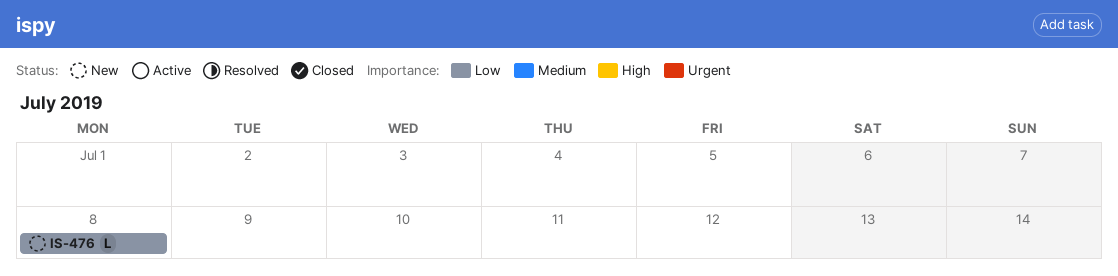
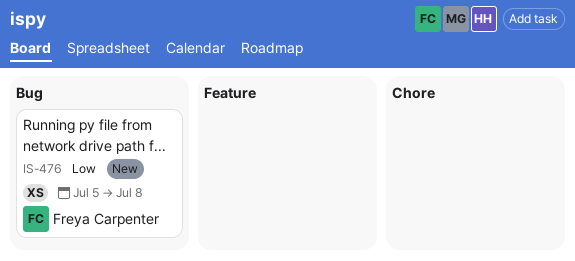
IS-476, estimate: L -> XS
IS-476, start: Jul 8 -> Jul 5

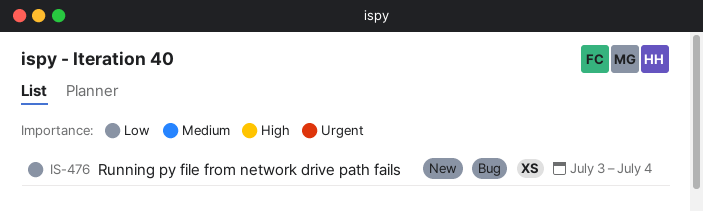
IS-476, start: Jul 5 -> Jul 3
IS-476, due: Jul 8 -> Jul 4

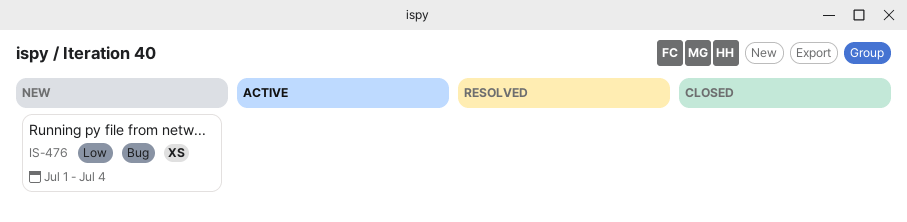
IS-476, start: Jul 3 -> Jul 1

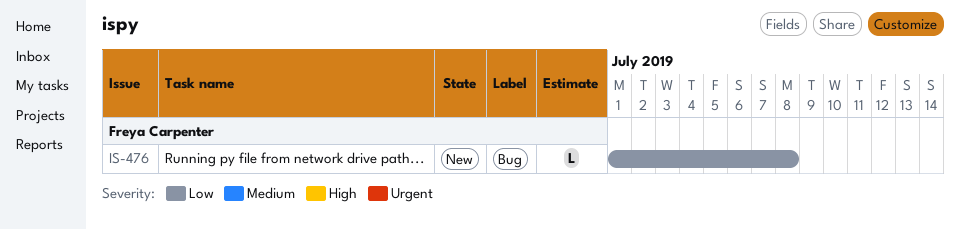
IS-476, estimate: XS -> L
IS-476, due: Jul 4 -> Jul 8

